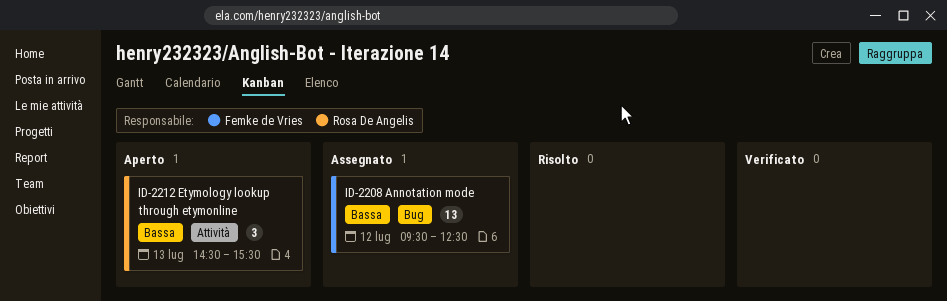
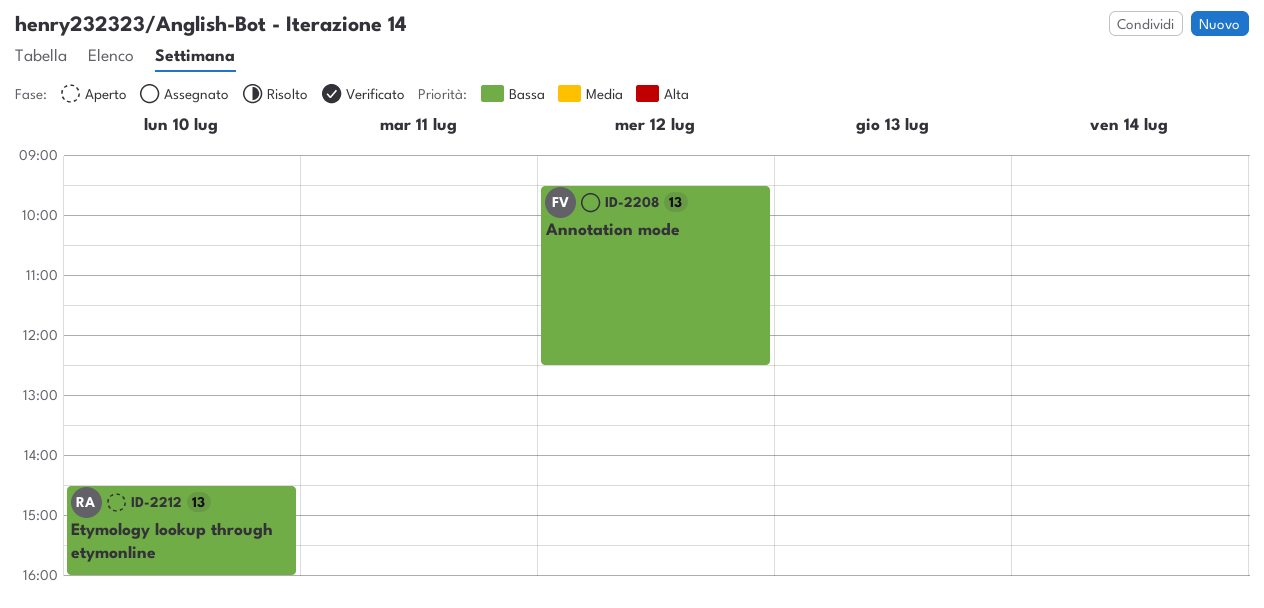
ID-2212, estimate: 3 -> 13
ID-2212, day: Jul 13 -> Jul 10
ID-2212, ends: 15:30 -> 16:00

